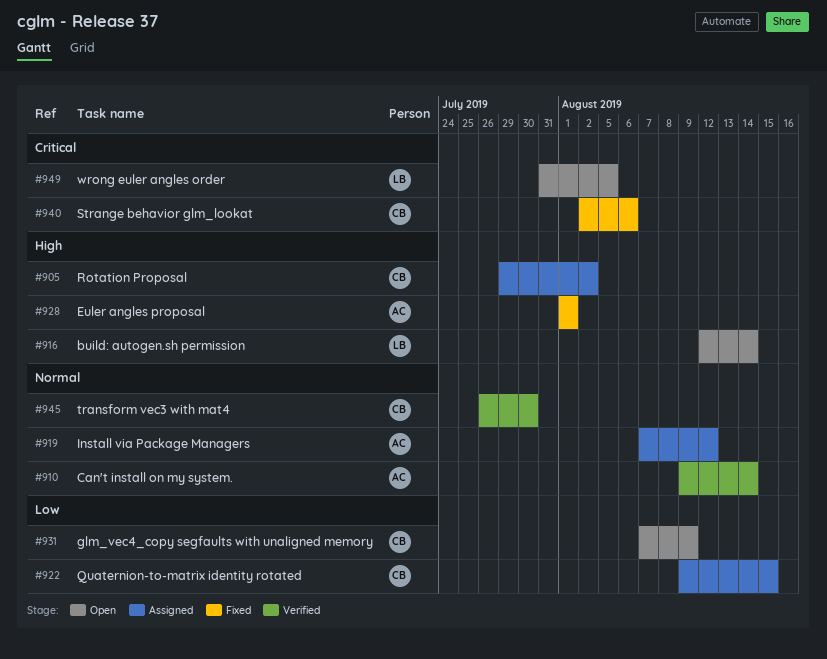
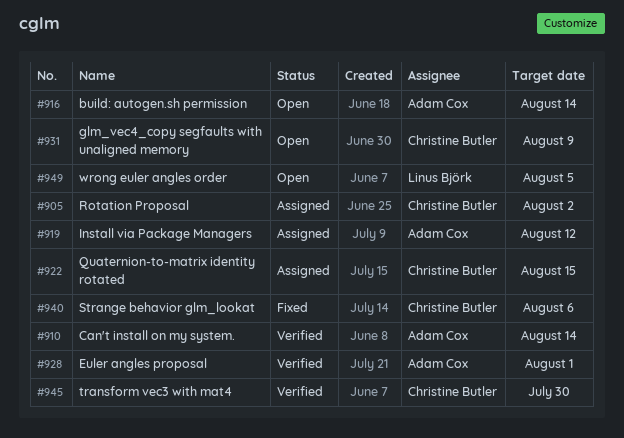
#916, owner: Linus Björk -> Adam Cox
#928, status: Fixed -> Verified

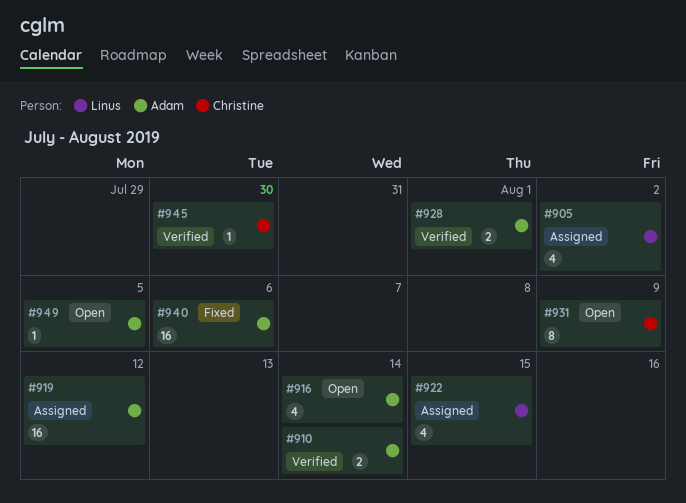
#905, owner: Christine Butler -> Linus Björk
#922, owner: Christine Butler -> Linus Björk
#940, owner: Christine Butler -> Adam Cox
#949, owner: Linus Björk -> Adam Cox

